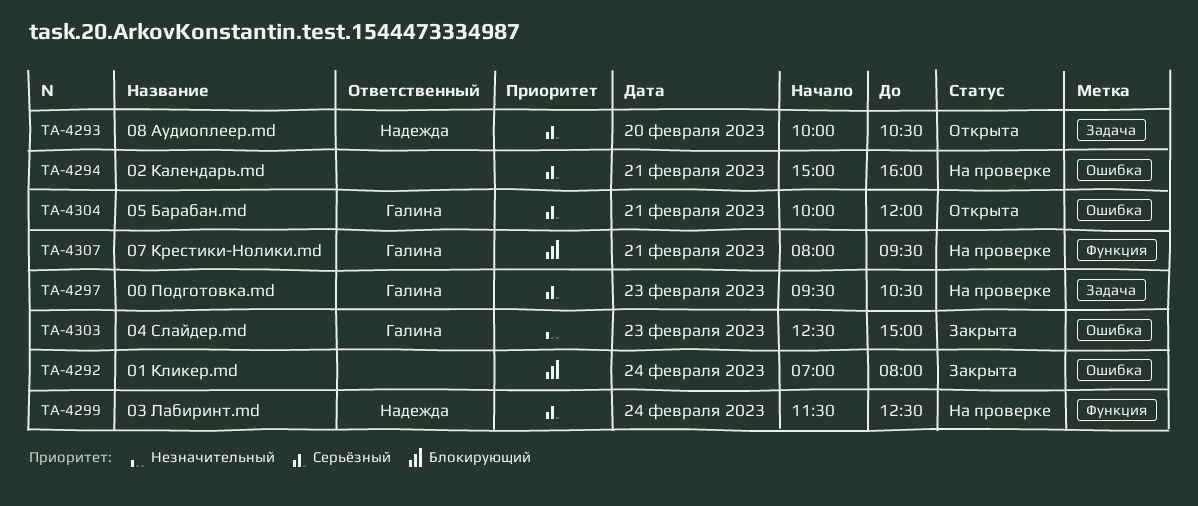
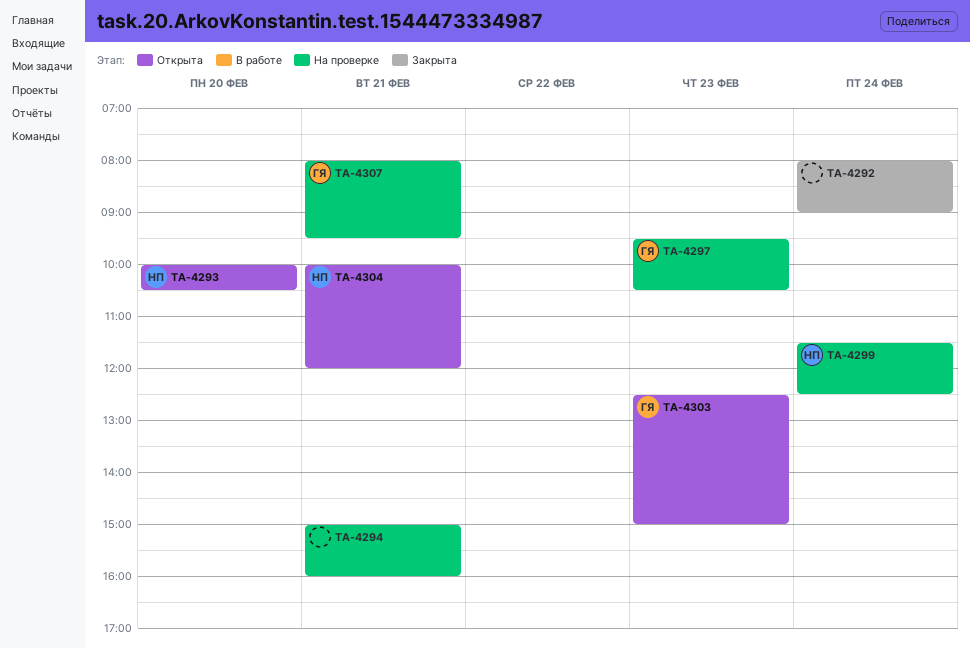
TA-4292, begins: 07:00 -> 08:00
TA-4292, ends: 08:00 -> 09:00
TA-4303, status: Закрыта -> Открыта
TA-4304, owner: Галина -> Надежда

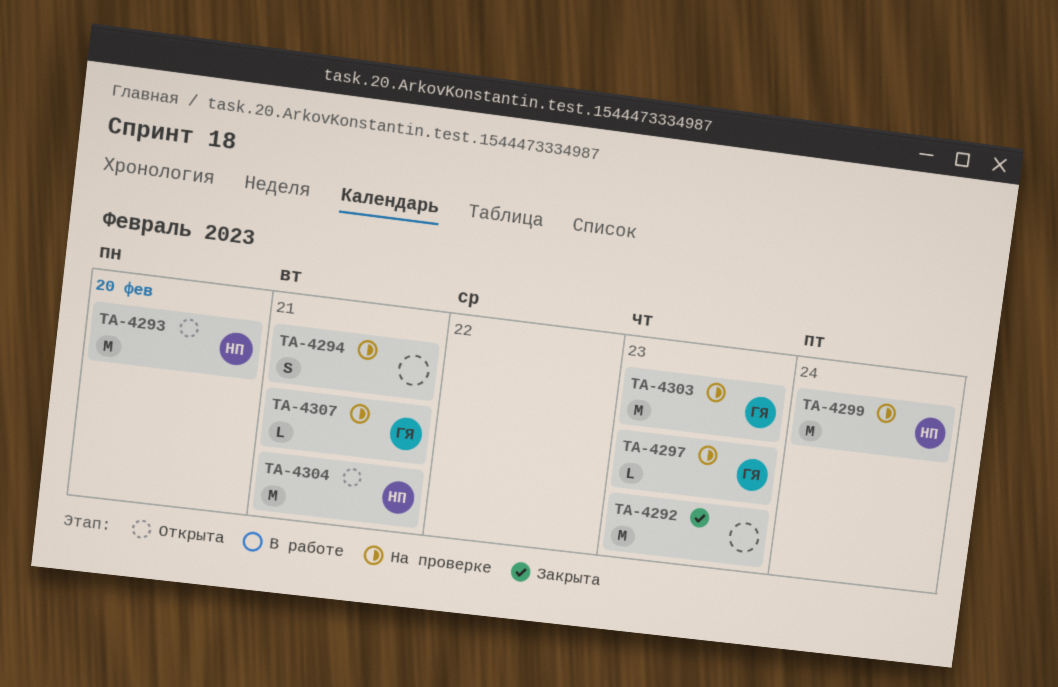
TA-4292, day: Feb 24 -> Feb 23
TA-4303, status: Открыта -> На проверке

